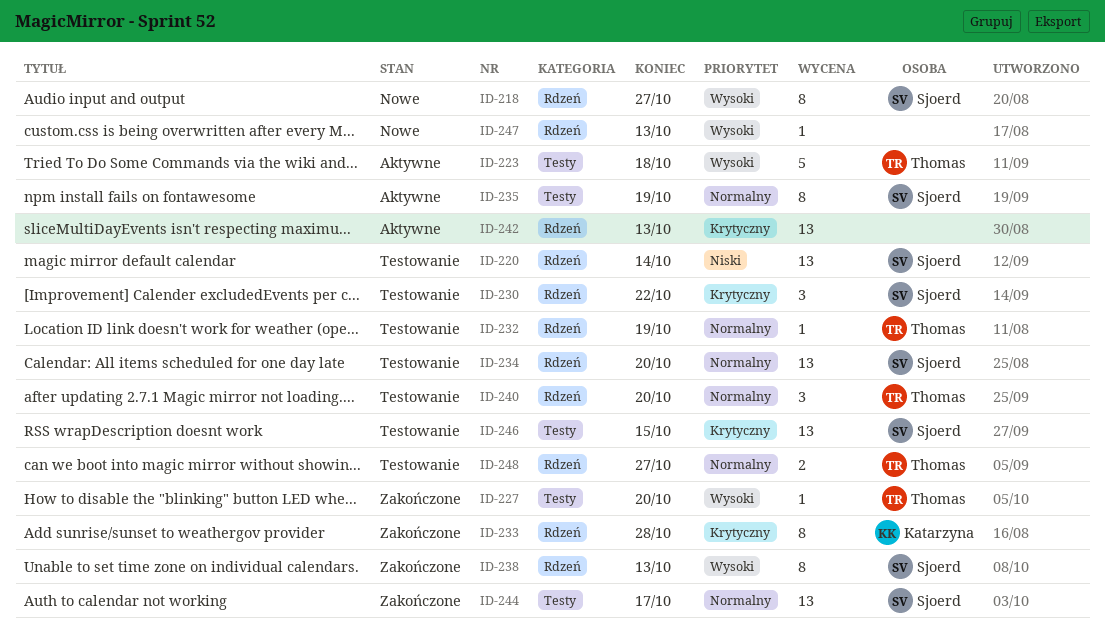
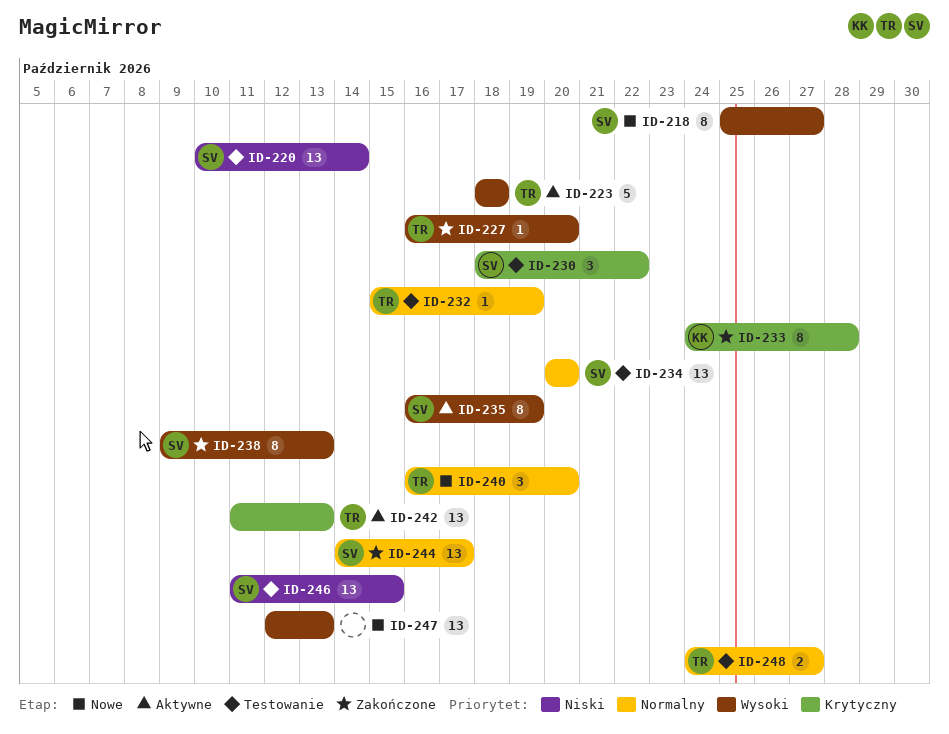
ID-235, priority: Normalny -> Wysoki
ID-240, status: Testowanie -> Nowe
ID-242, owner: none -> Thomas
ID-246, priority: Krytyczny -> Niski
ID-247, estimate: 1 -> 13

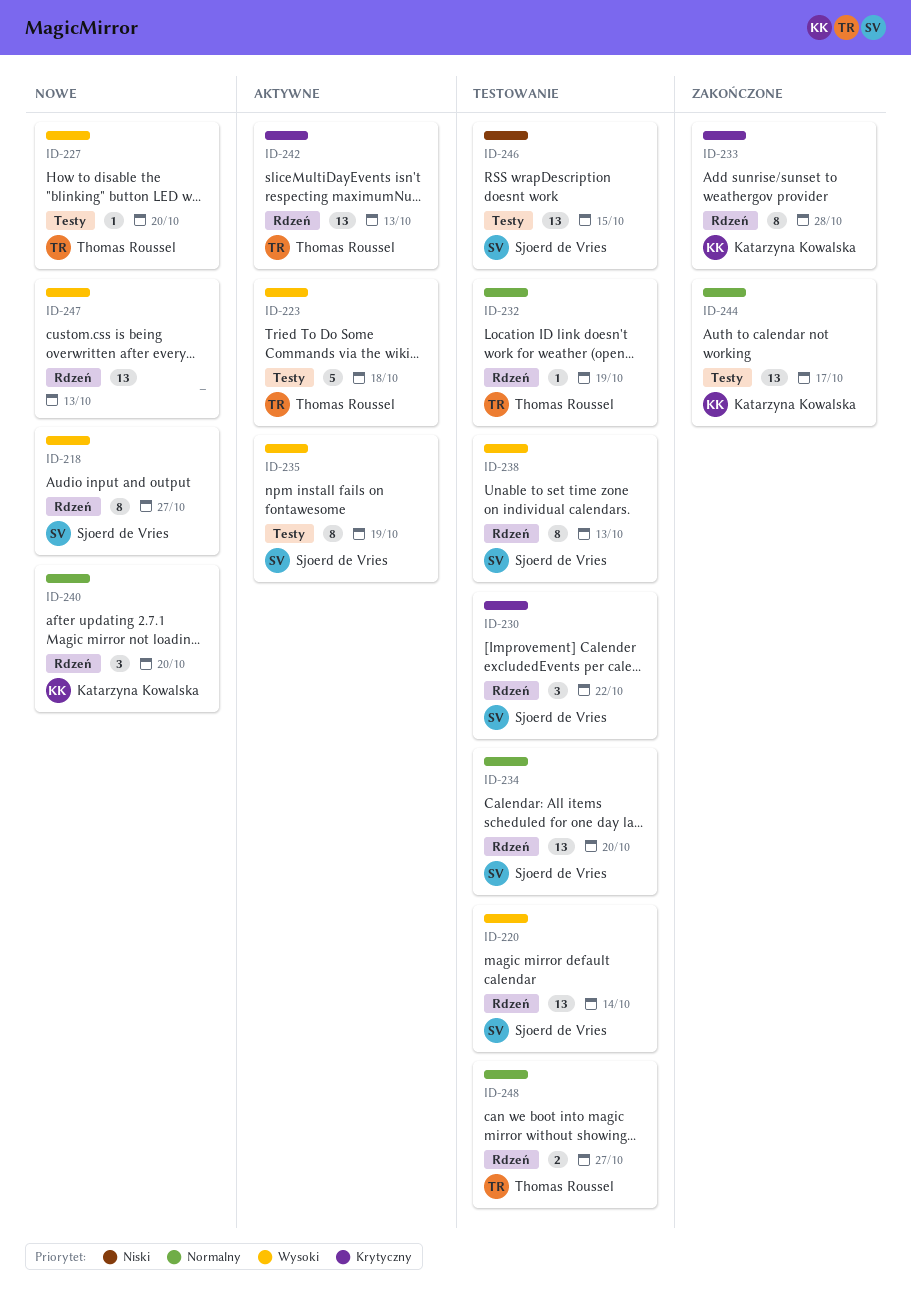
ID-220, priority: Niski -> Wysoki
ID-227, status: Zakończone -> Nowe
ID-238, status: Zakończone -> Testowanie
ID-240, owner: Thomas Roussel -> Katarzyna Kowalska
ID-244, owner: Sjoerd de Vries -> Katarzyna Kowalska

